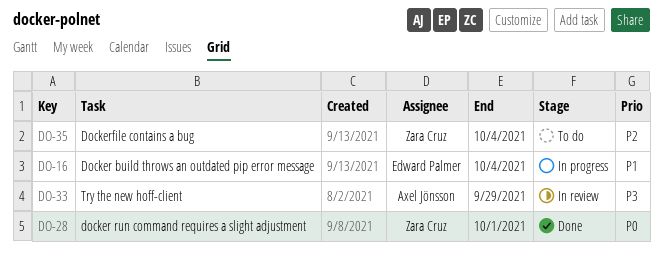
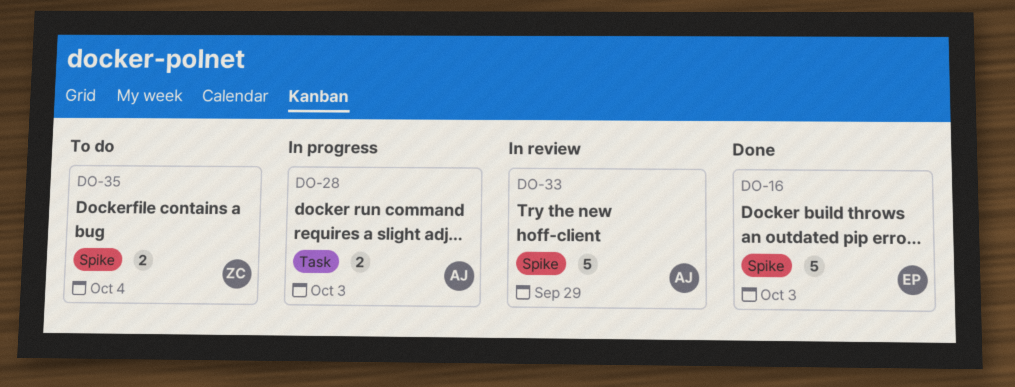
DO-16, status: In progress -> Done
DO-16, due: Oct 4 -> Oct 3
DO-28, status: Done -> In progress
DO-28, owner: Zara Cruz -> Axel Jönsson
DO-28, due: Oct 1 -> Oct 3

